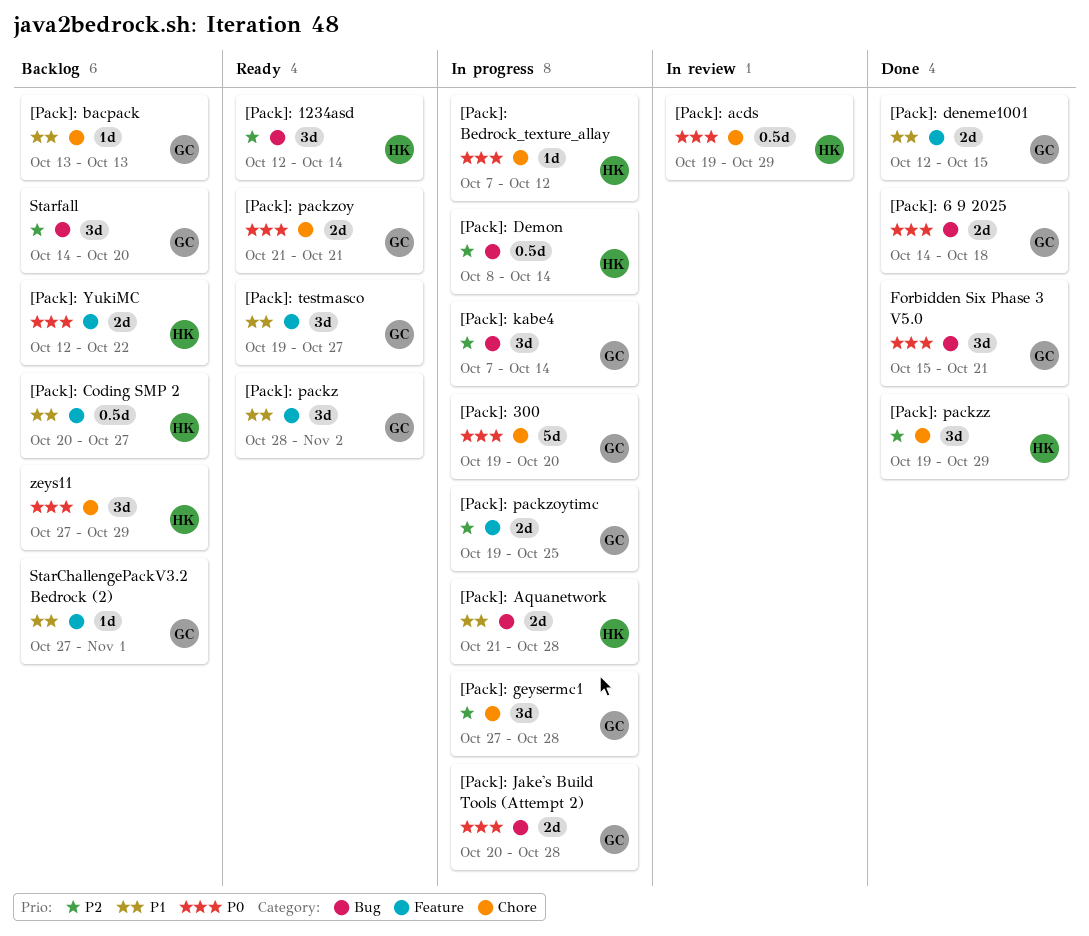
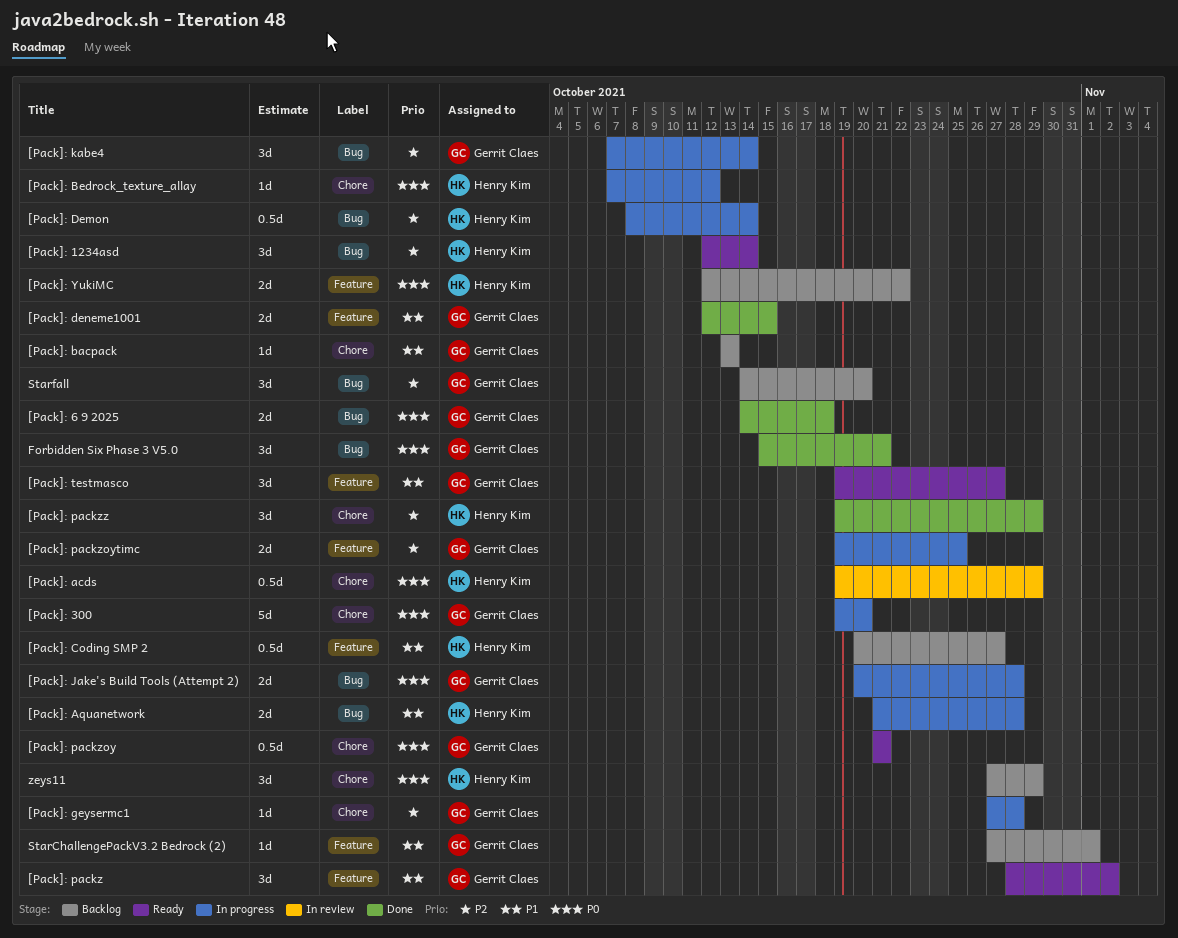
[Pack]: geysermc1, estimate: 3d -> 1d
[Pack]: packzoy, estimate: 2d -> 0.5d

